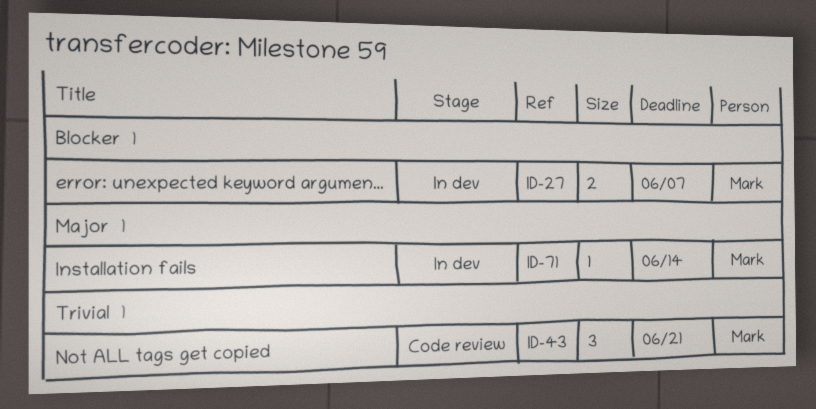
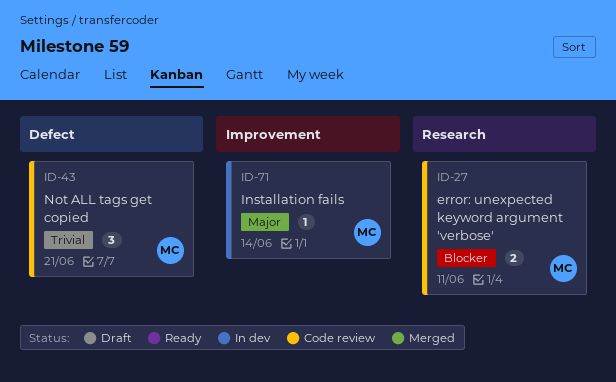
ID-27, status: In dev -> Code review
ID-27, due: Jun 7 -> Jun 11

